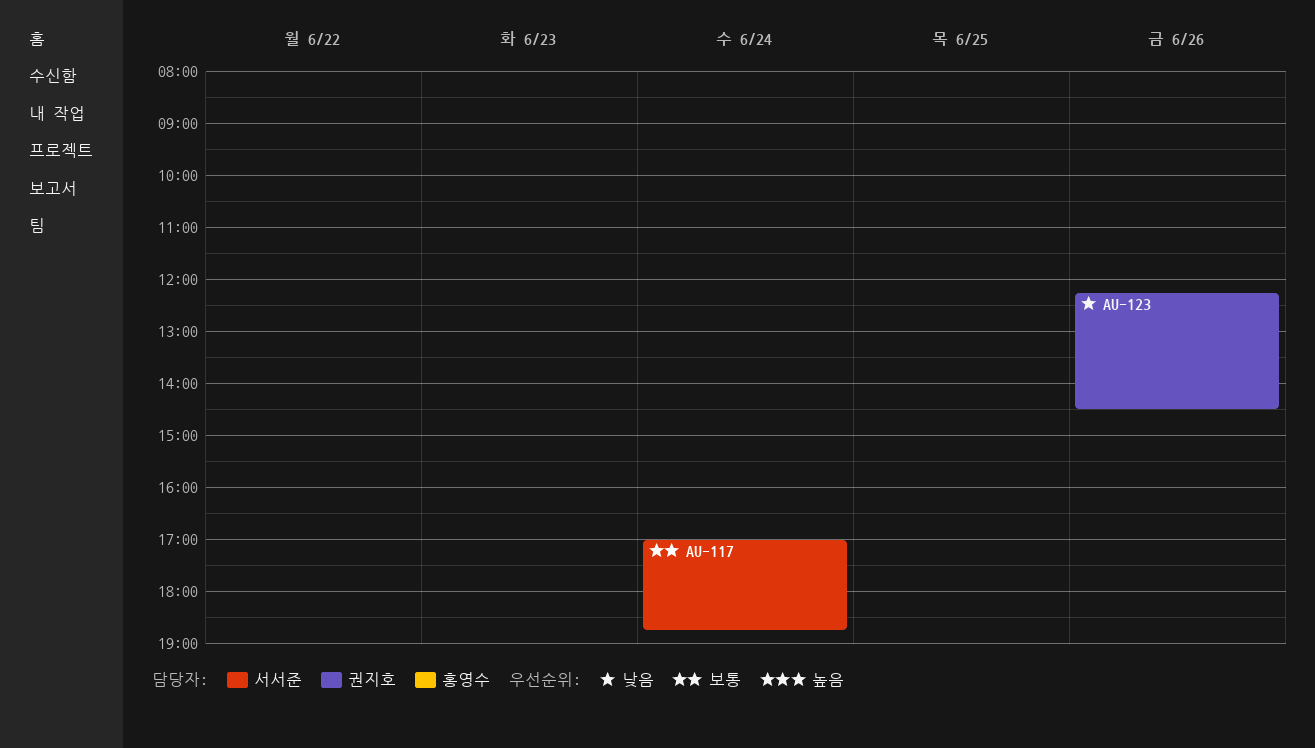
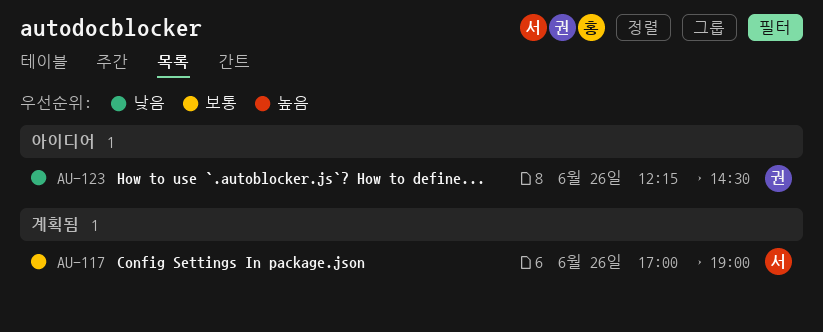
AU-117, day: Jun 24 -> Jun 26
AU-117, ends: 18:45 -> 19:00

